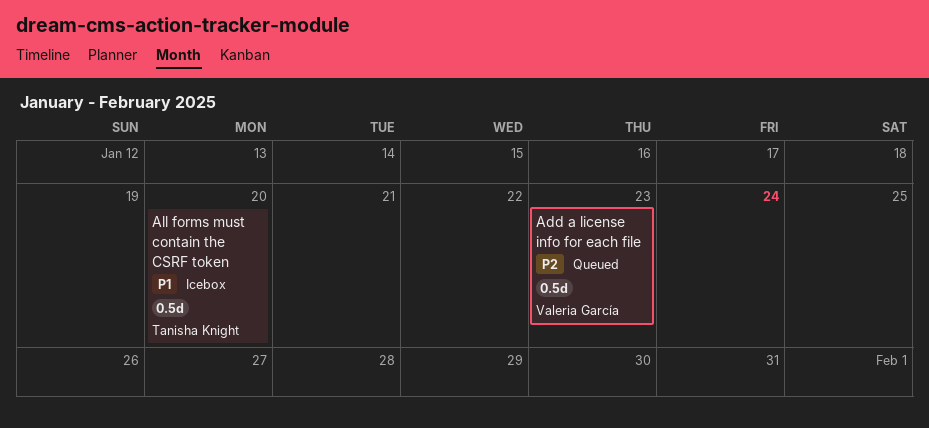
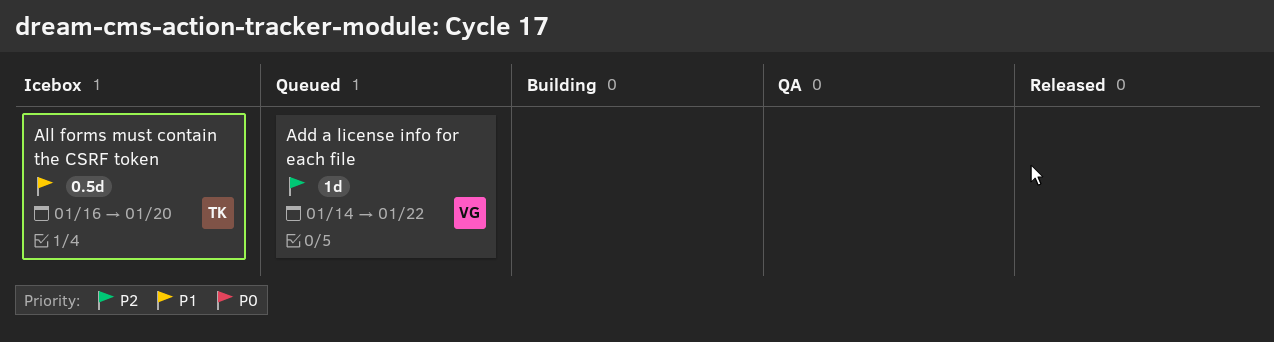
Add a license info for each file, estimate: 0.5d -> 1d
Add a license info for each file, due: Jan 23 -> Jan 22

